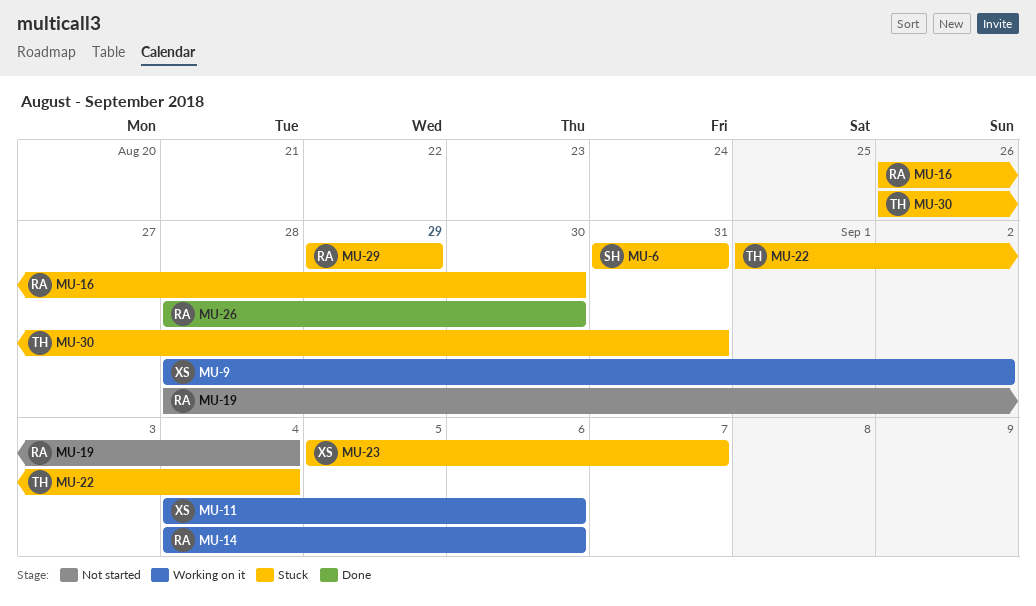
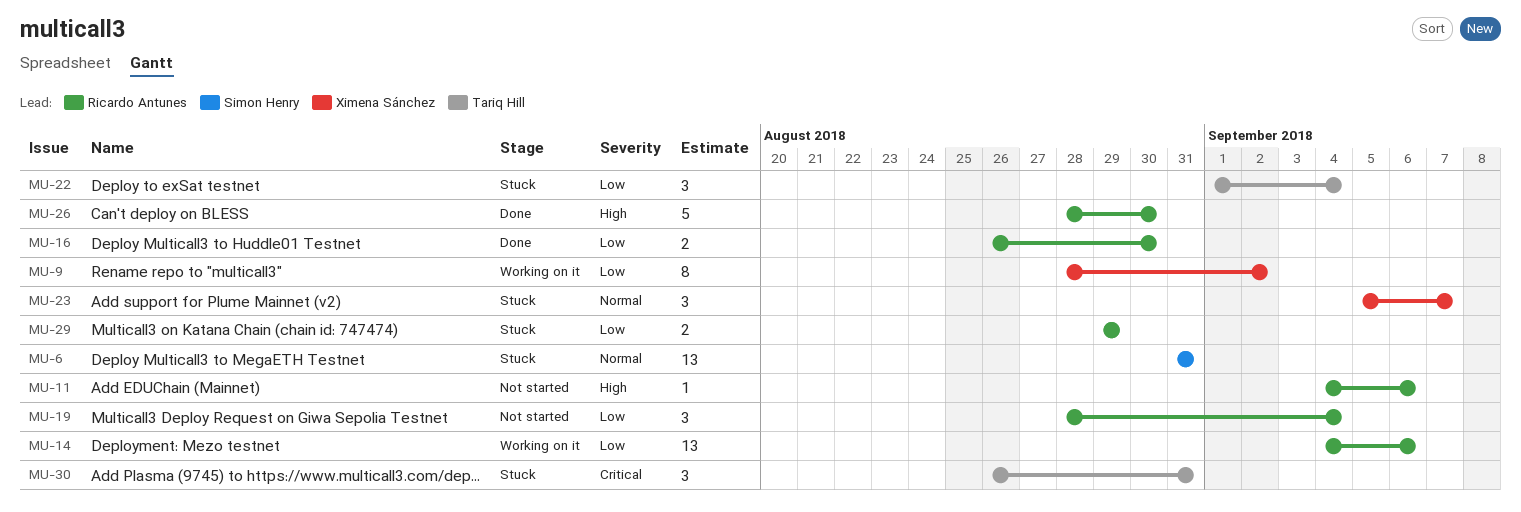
MU-11, status: Working on it -> Not started
MU-11, owner: Ximena Sánchez -> Ricardo Antunes
MU-16, status: Stuck -> Done

